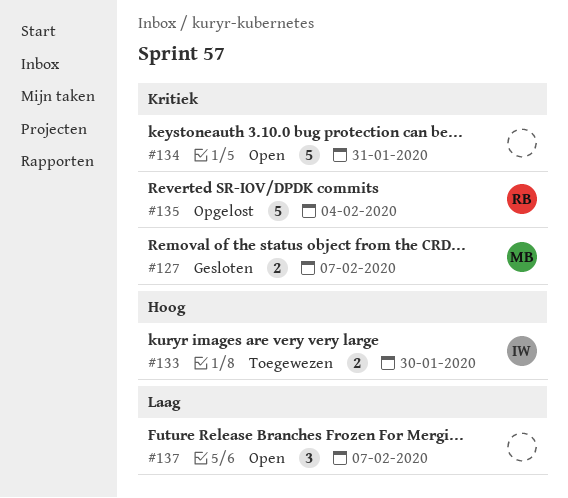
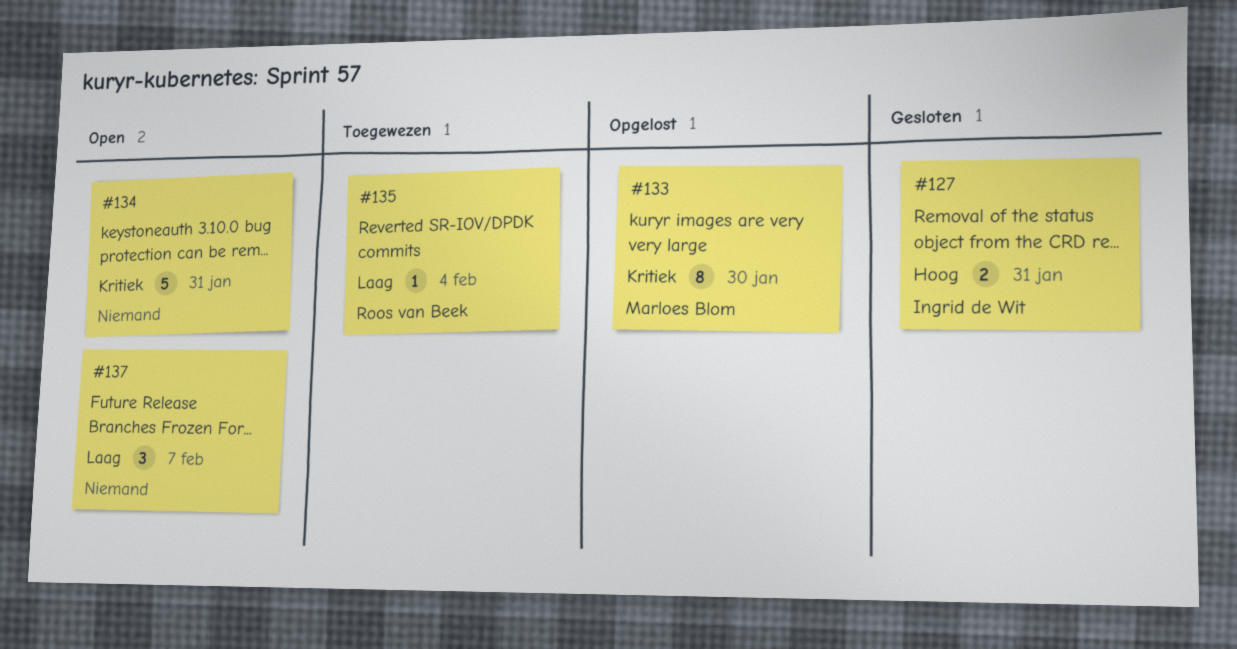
#127, owner: Marloes Blom -> Ingrid de Wit
#127, priority: Kritiek -> Hoog
#127, due: Feb 7 -> Jan 31
#133, status: Toegewezen -> Opgelost
#133, owner: Ingrid de Wit -> Marloes Blom
#133, priority: Hoog -> Kritiek
#133, estimate: 2 -> 8
#135, status: Opgelost -> Toegewezen
#135, priority: Kritiek -> Laag
#135, estimate: 5 -> 1

